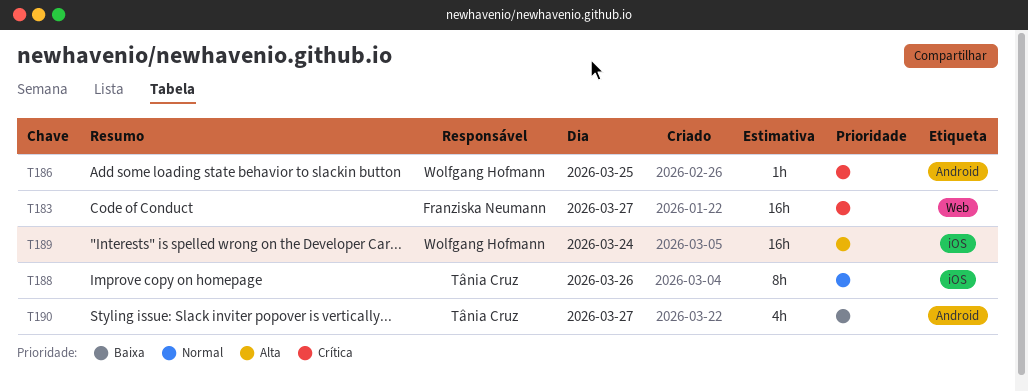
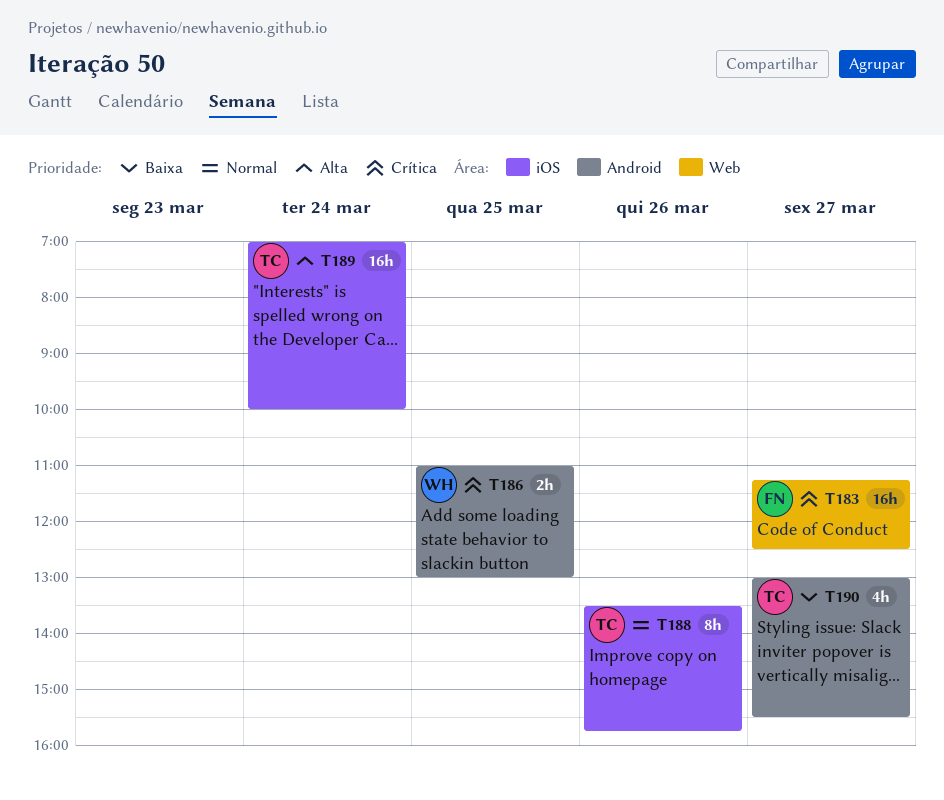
T186, estimate: 1h -> 2h
T189, owner: Wolfgang Hofmann -> Tânia Cruz

